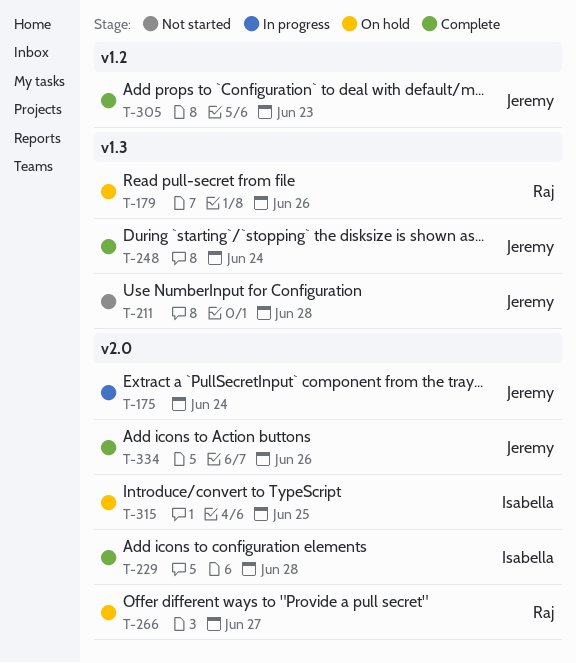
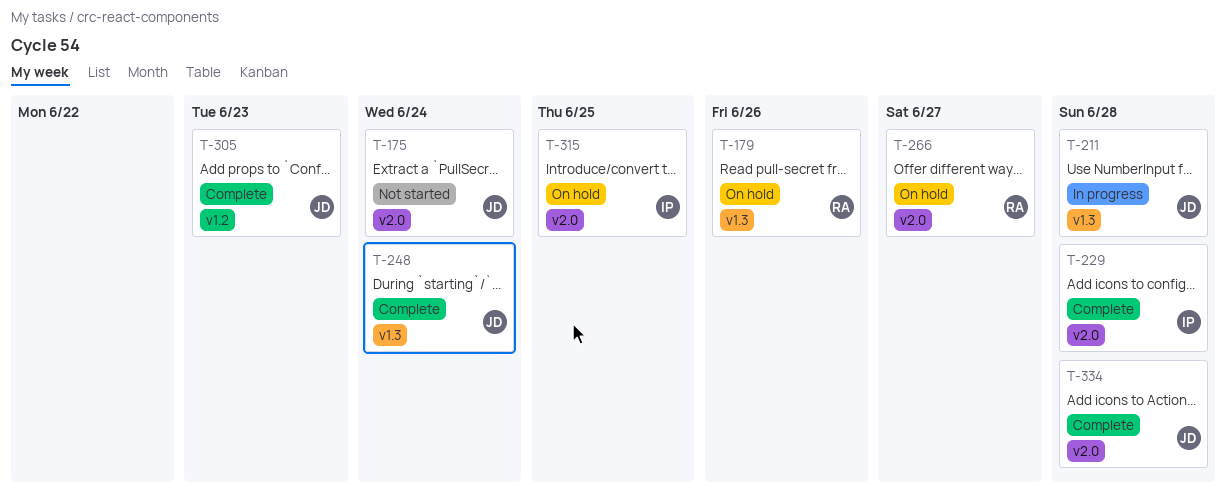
T-175, status: In progress -> Not started
T-211, status: Not started -> In progress
T-334, due: Jun 26 -> Jun 28

